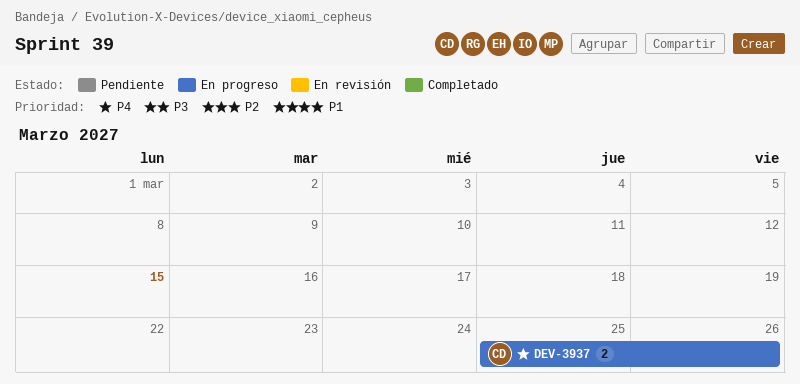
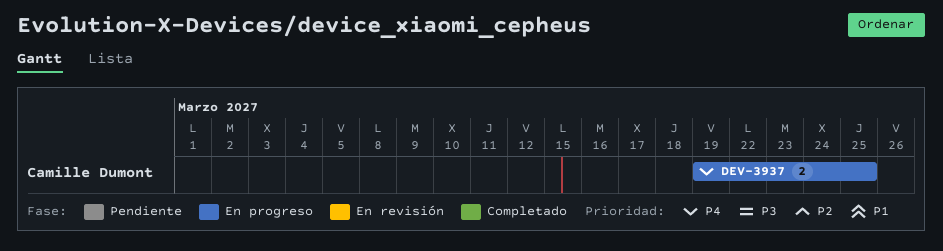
DEV-3937, start: Mar 25 -> Mar 19
DEV-3937, due: Mar 26 -> Mar 25

